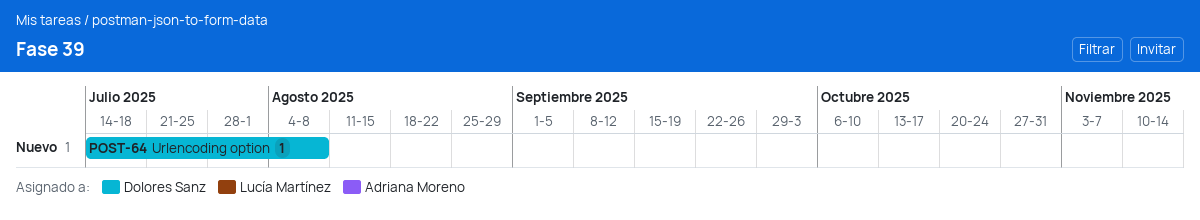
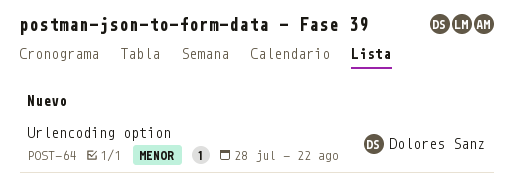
POST-64, start: Jul 14 -> Jul 28
POST-64, due: Aug 8 -> Aug 22

